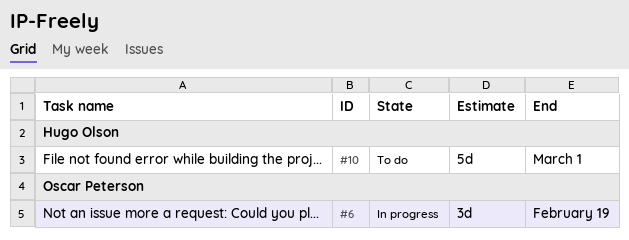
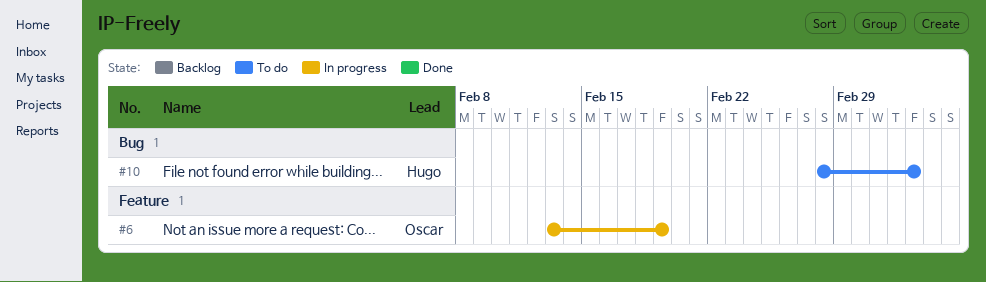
#10, due: Mar 1 -> Mar 4

